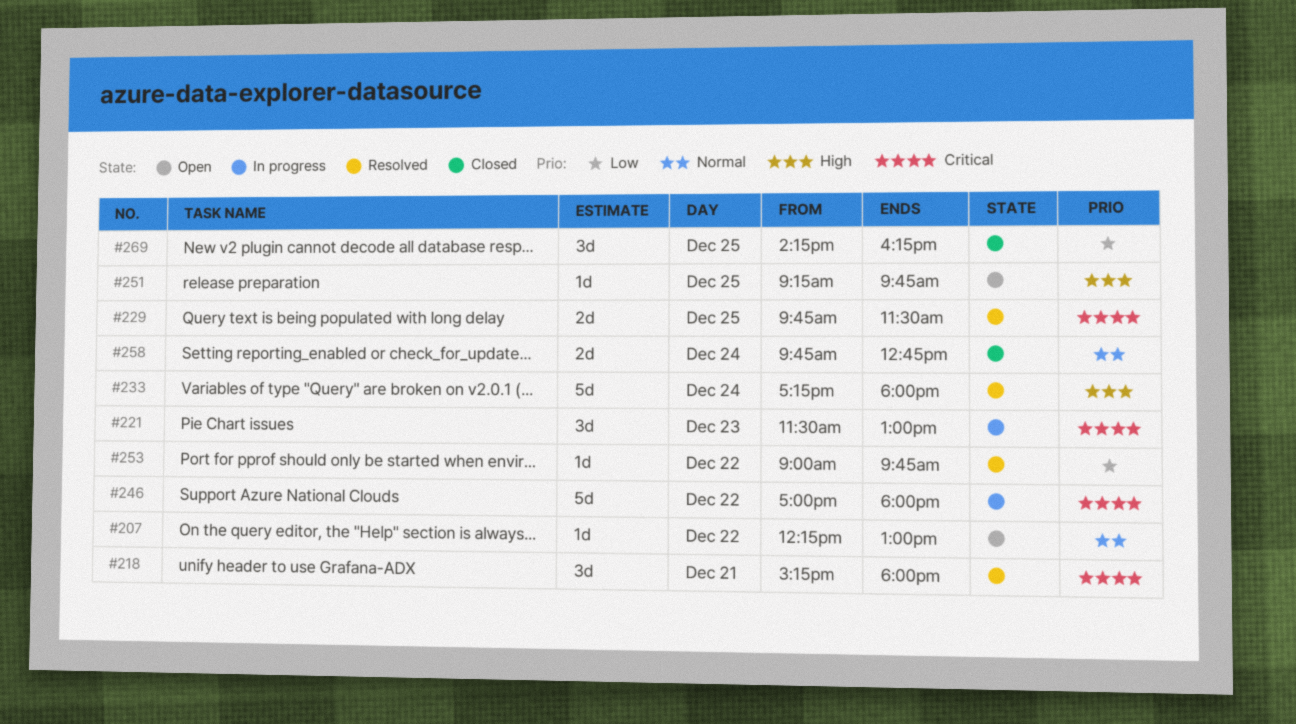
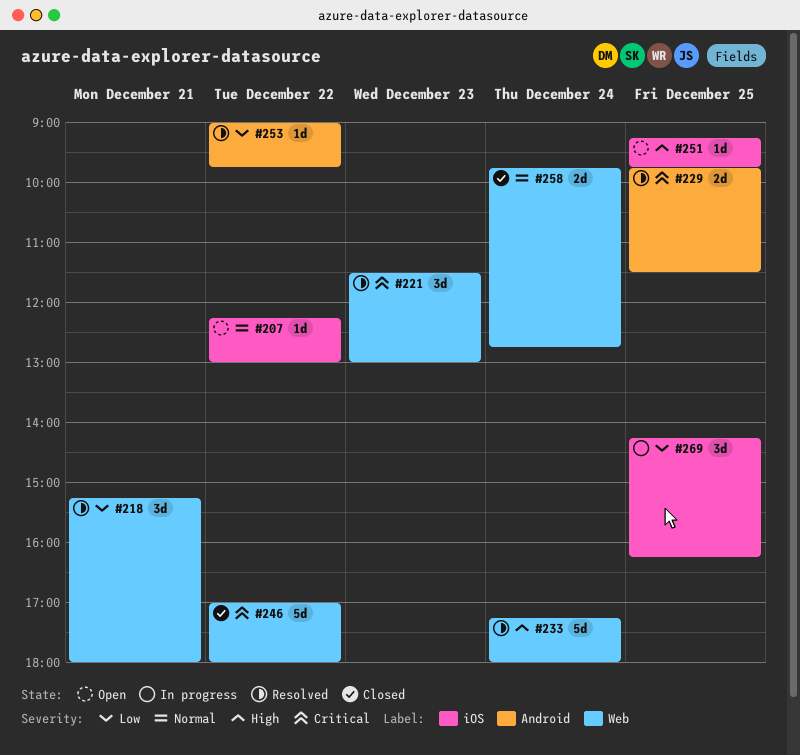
#218, priority: Critical -> Low
#221, status: In progress -> Resolved
#246, status: In progress -> Closed
#269, status: Closed -> In progress

